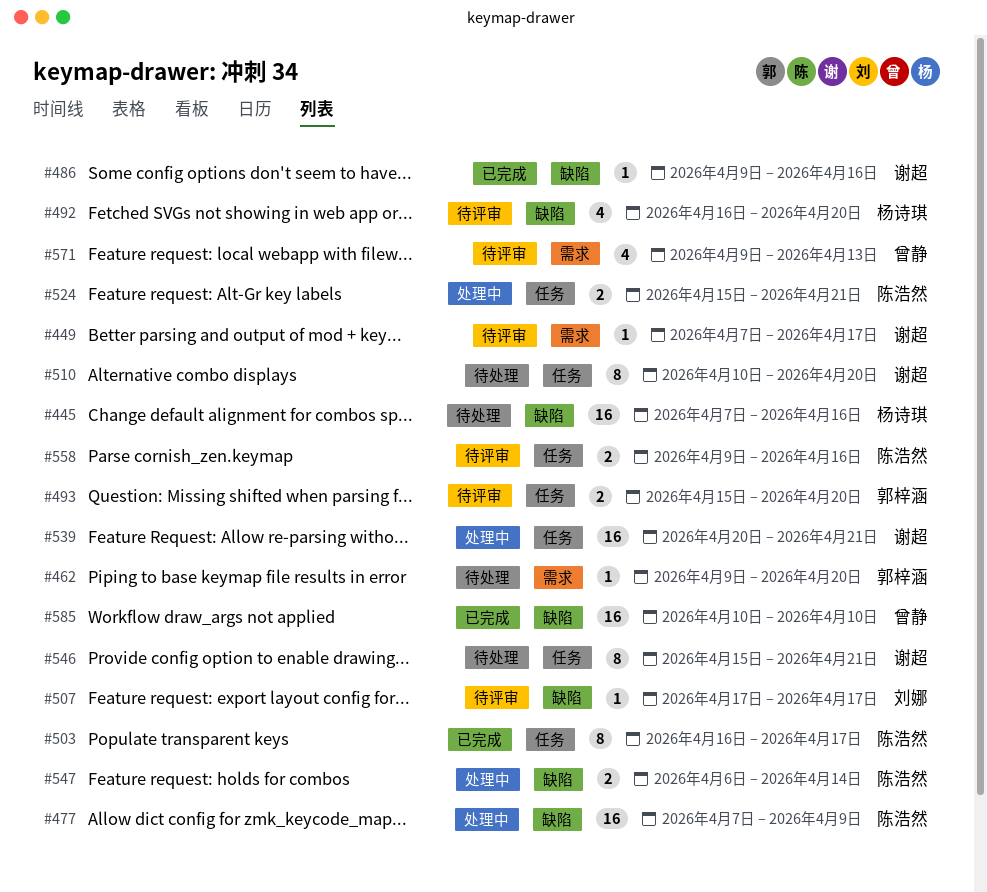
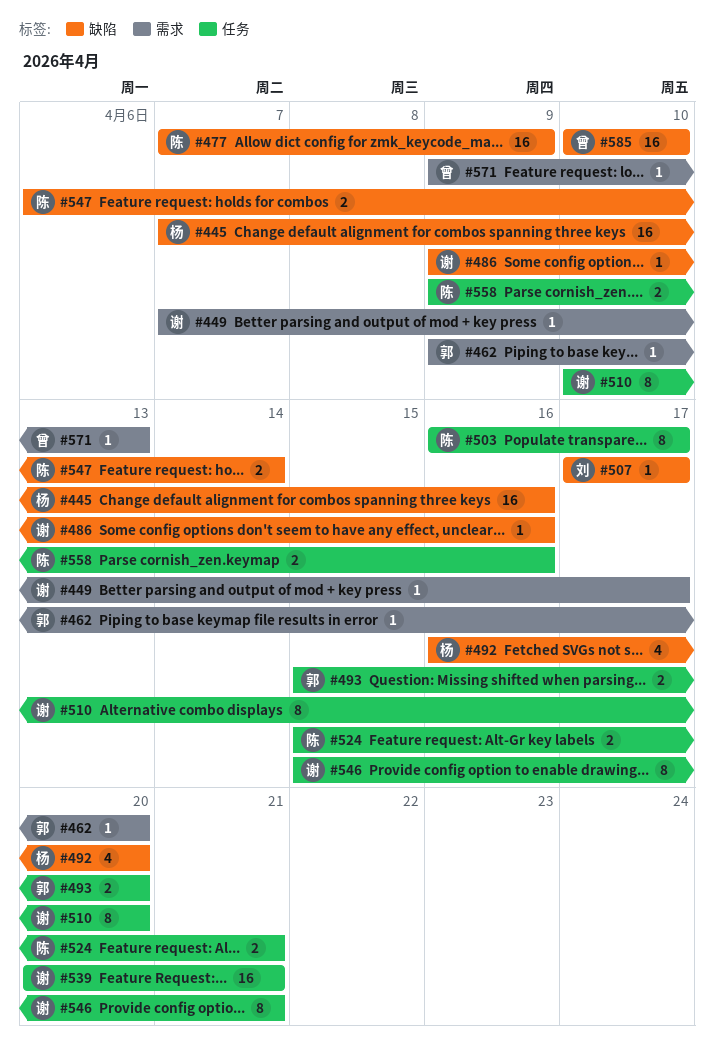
#571, estimate: 4 -> 1

